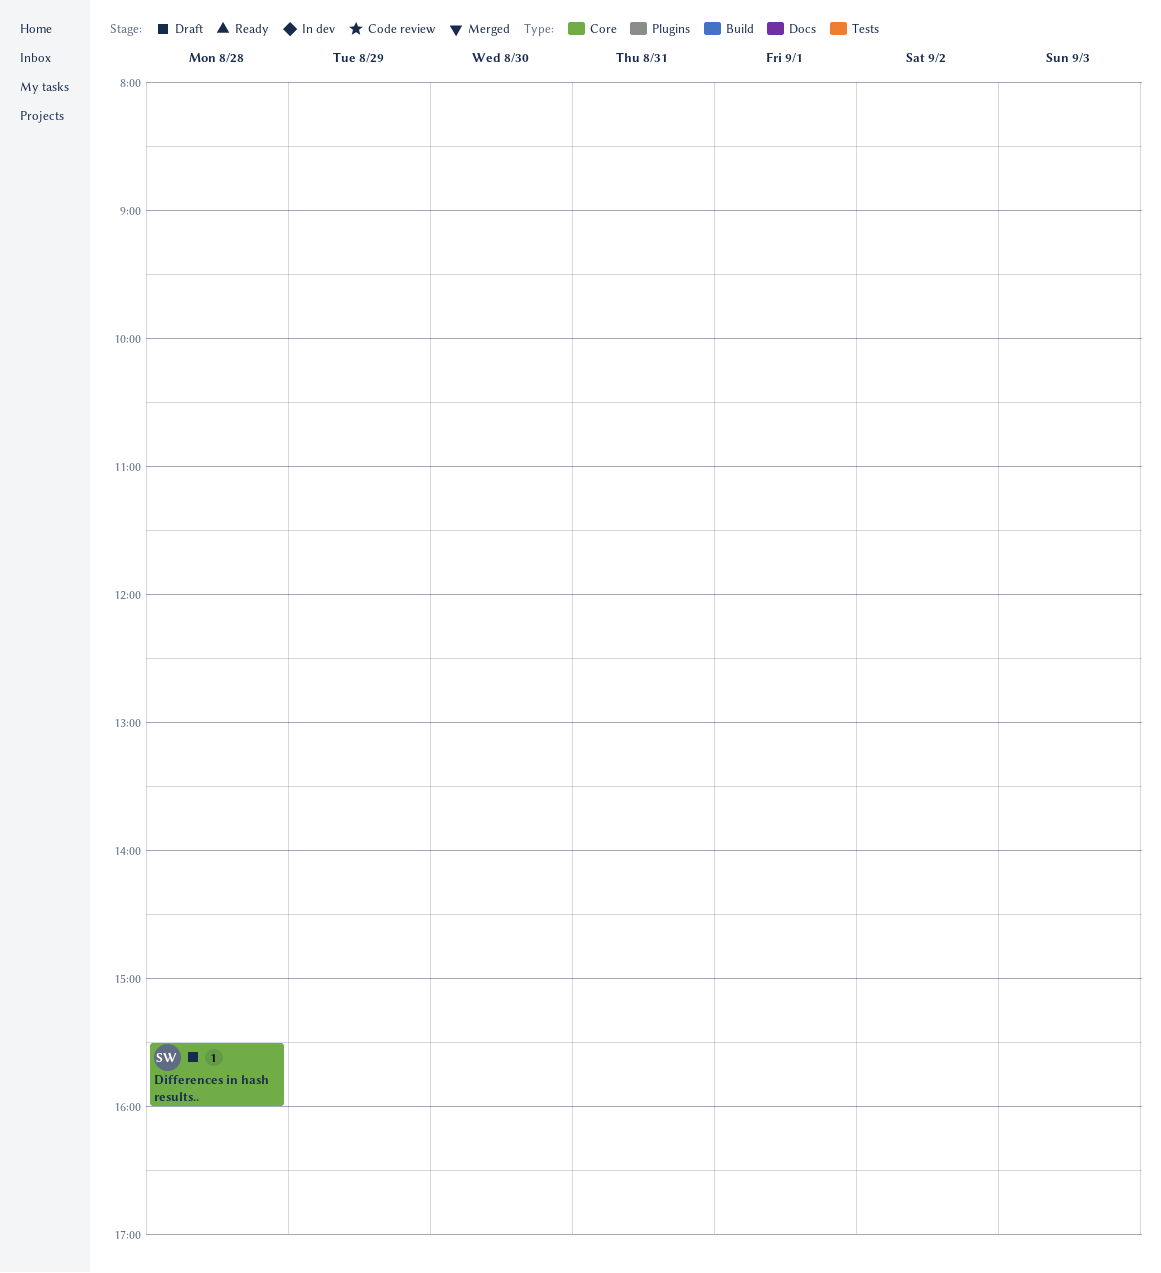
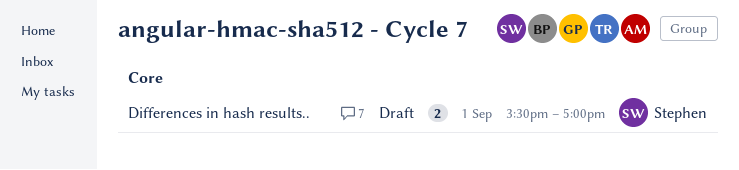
Differences in hash results.., estimate: 1 -> 2
Differences in hash results.., day: Aug 28 -> Sep 1
Differences in hash results.., ends: 16:00 -> 17:00

